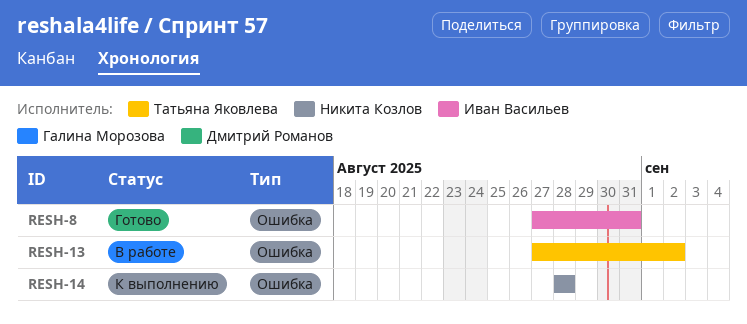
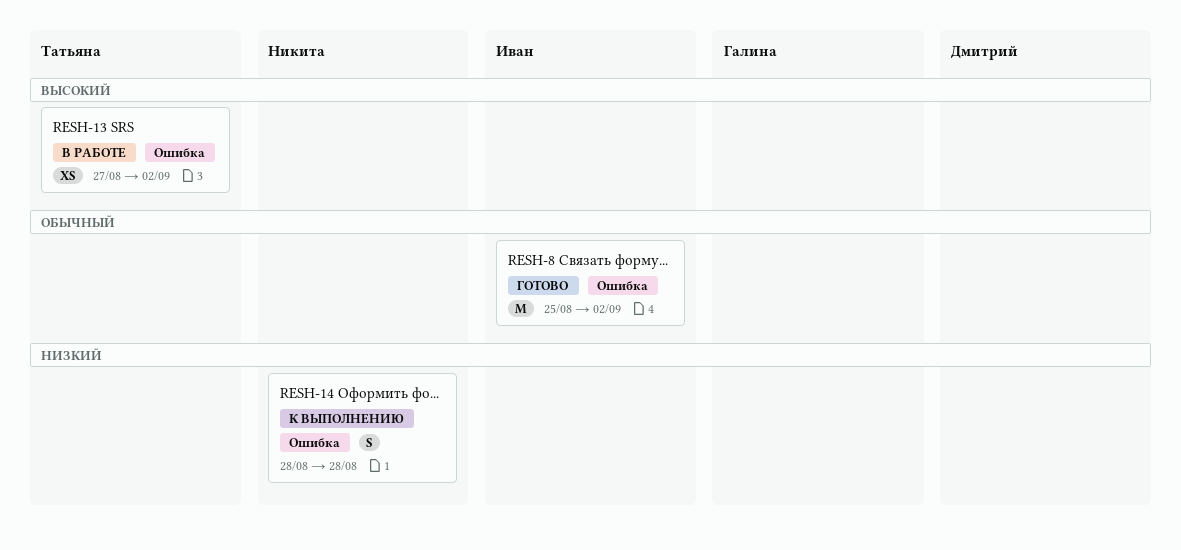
RESH-8, start: Aug 27 -> Aug 25
RESH-8, due: Aug 31 -> Sep 2

